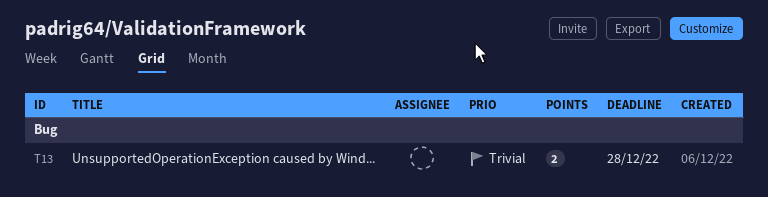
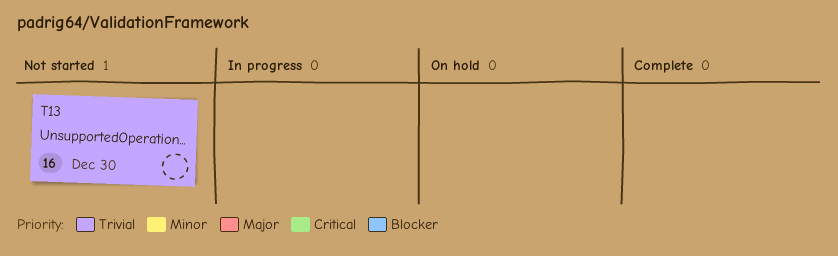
T13, estimate: 2 -> 16
T13, due: Dec 28 -> Dec 30

